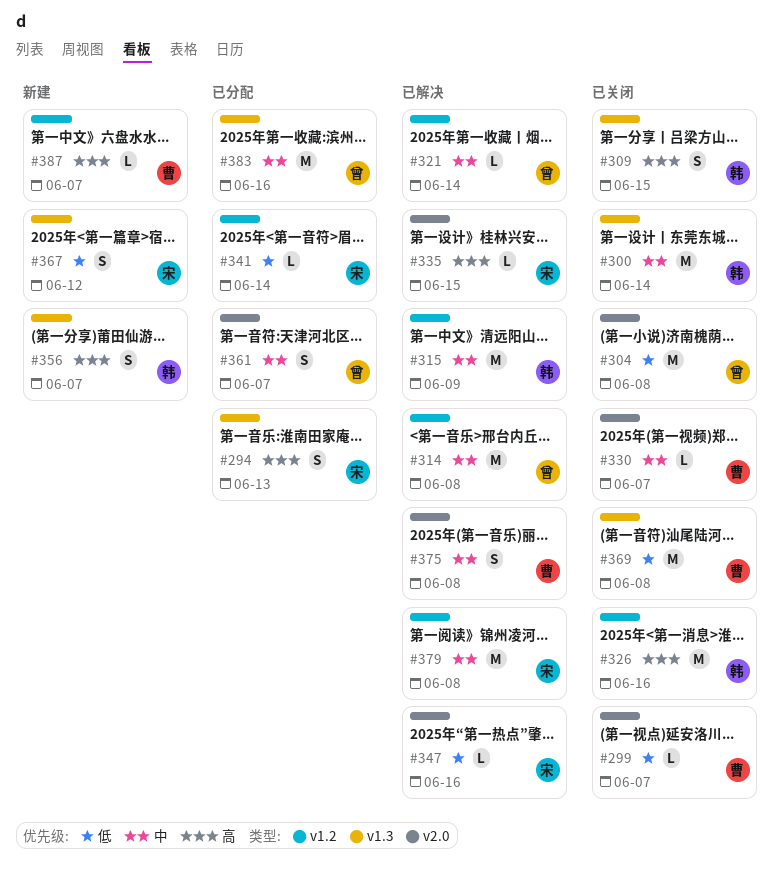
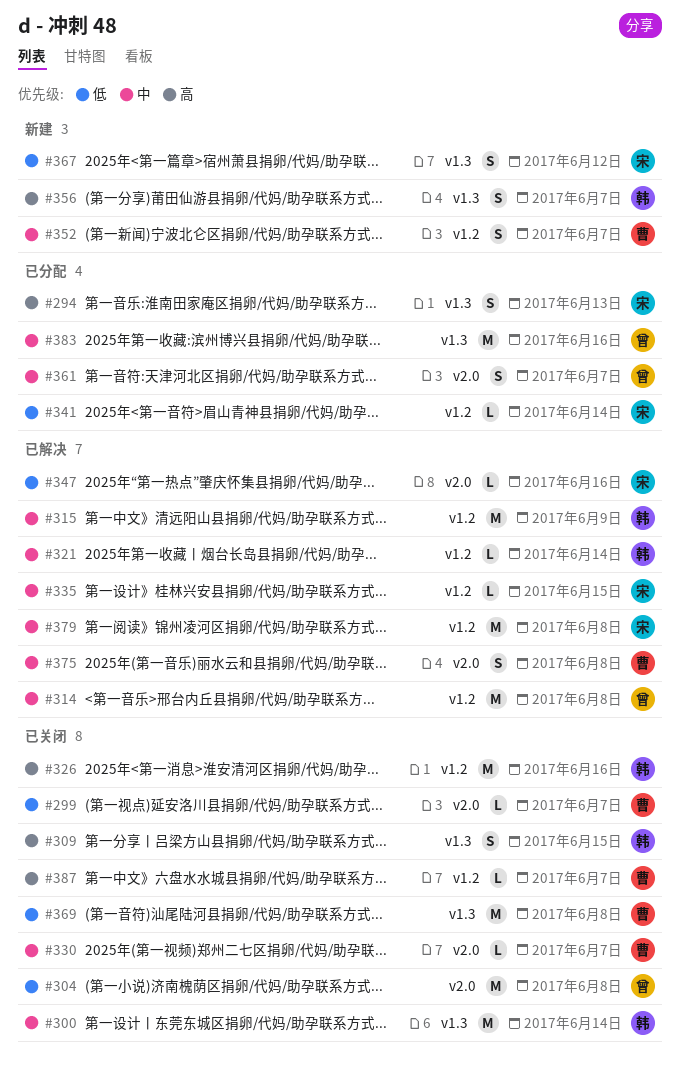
#321, owner: 曾 -> 韩
#335, priority: 高 -> 中
#335, label: v2.0 -> v1.2
#352: none -> present
#387, status: 新建 -> 已关闭

